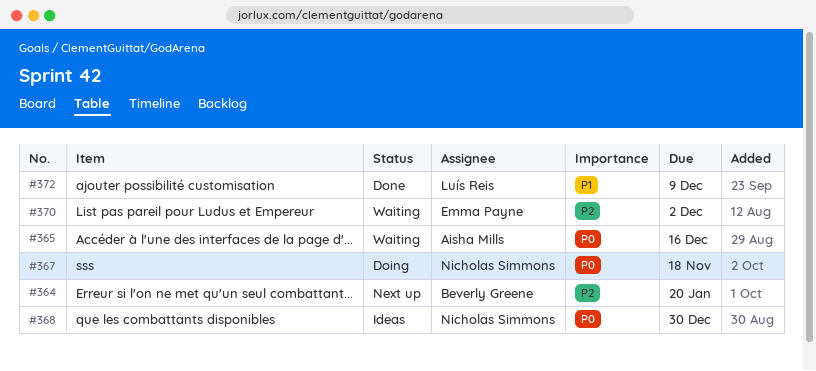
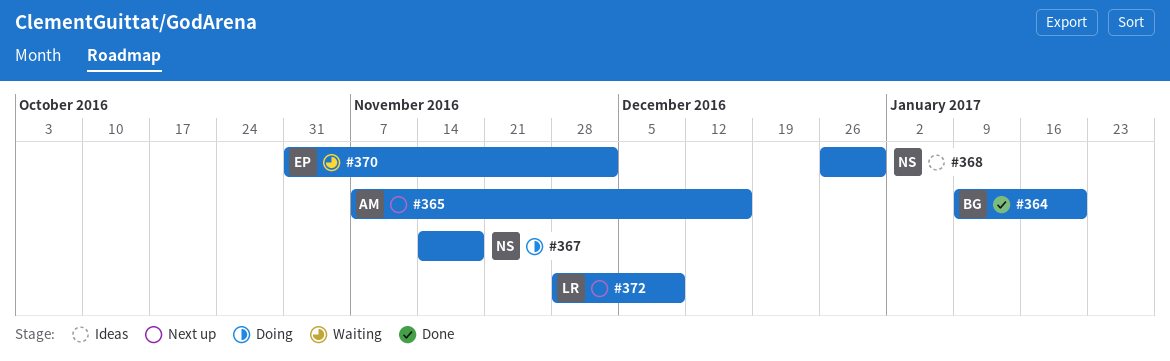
#364, status: Next up -> Done
#365, status: Waiting -> Next up
#372, status: Done -> Next up

